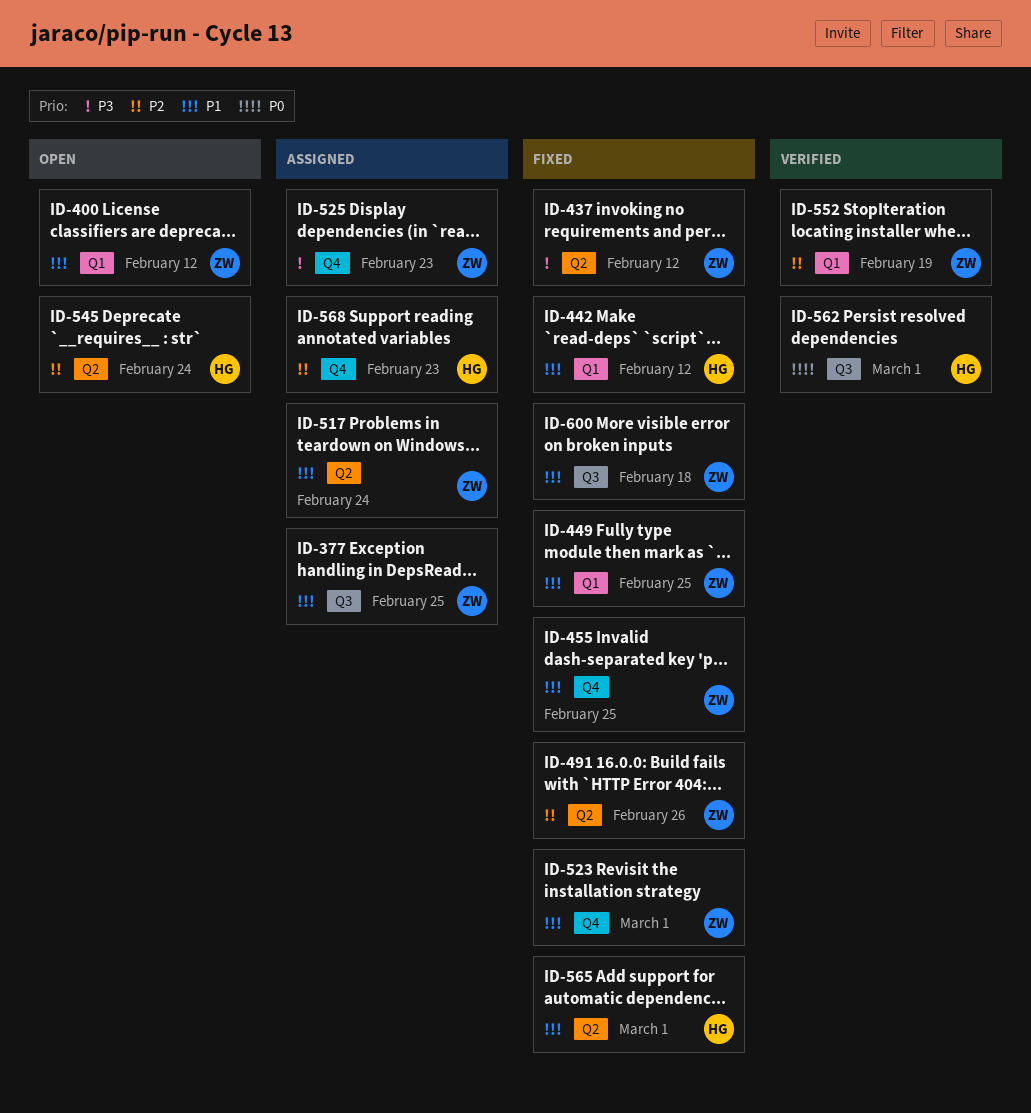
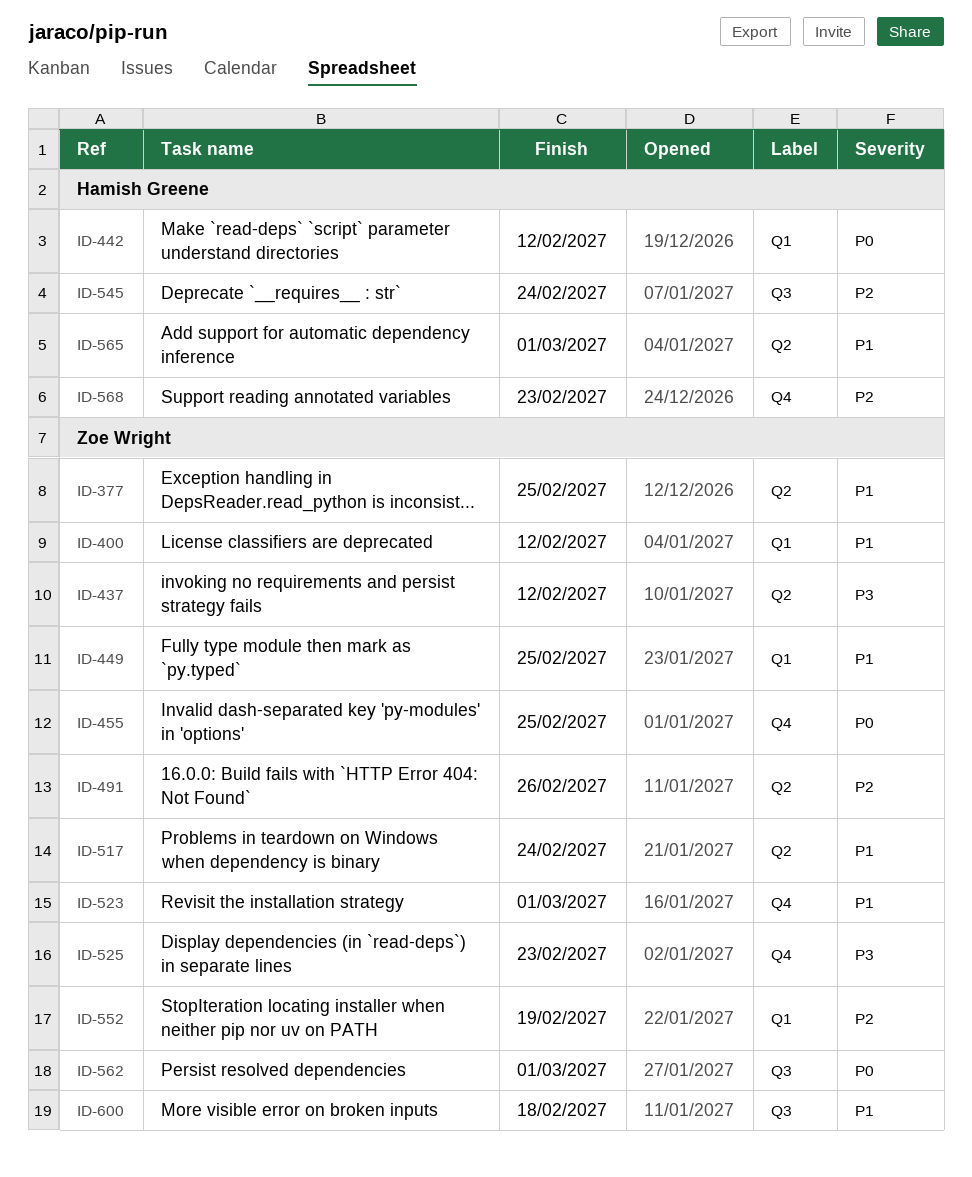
ID-377, label: Q3 -> Q2
ID-442, priority: P1 -> P0
ID-455, priority: P1 -> P0
ID-545, label: Q2 -> Q3
ID-562, owner: Hamish Greene -> Zoe Wright

